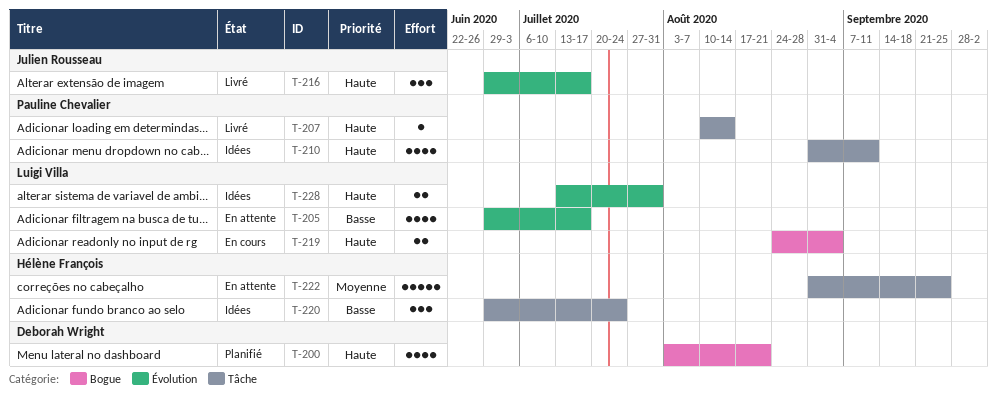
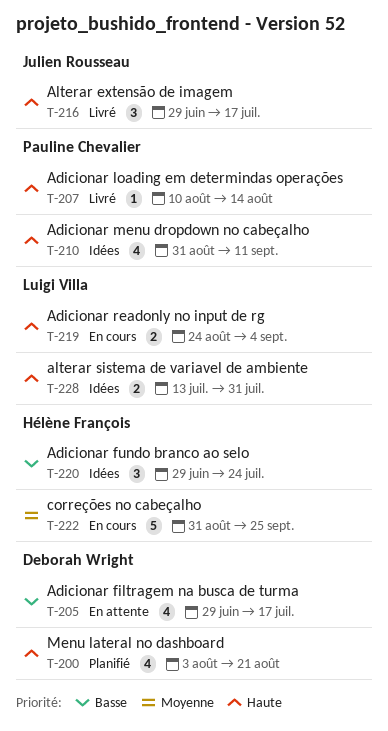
T-205, owner: Luigi Villa -> Deborah Wright
T-222, status: En attente -> En cours

